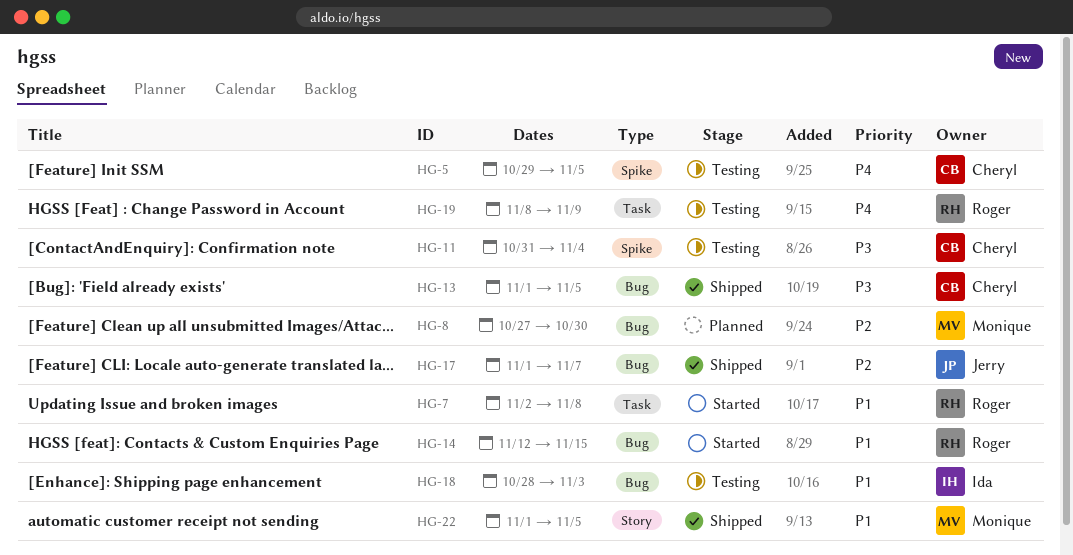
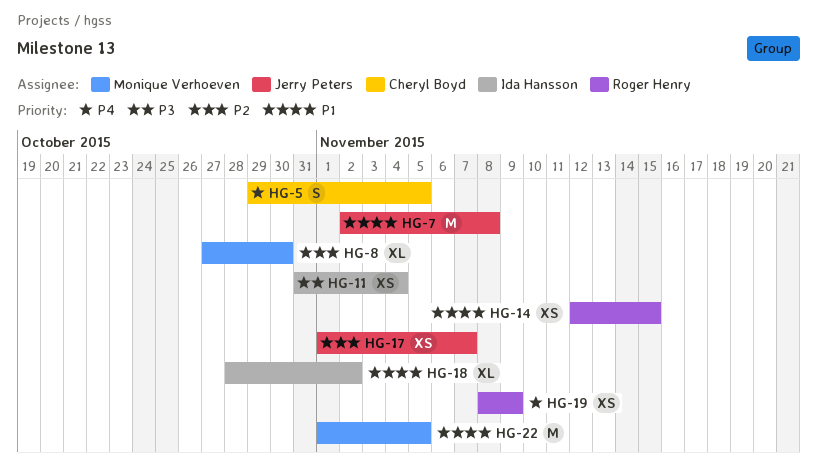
HG-7, owner: Roger Henry -> Jerry Peters
HG-11, owner: Cheryl Boyd -> Ida Hansson
HG-13: present -> none
HG-18, due: Nov 3 -> Nov 2

